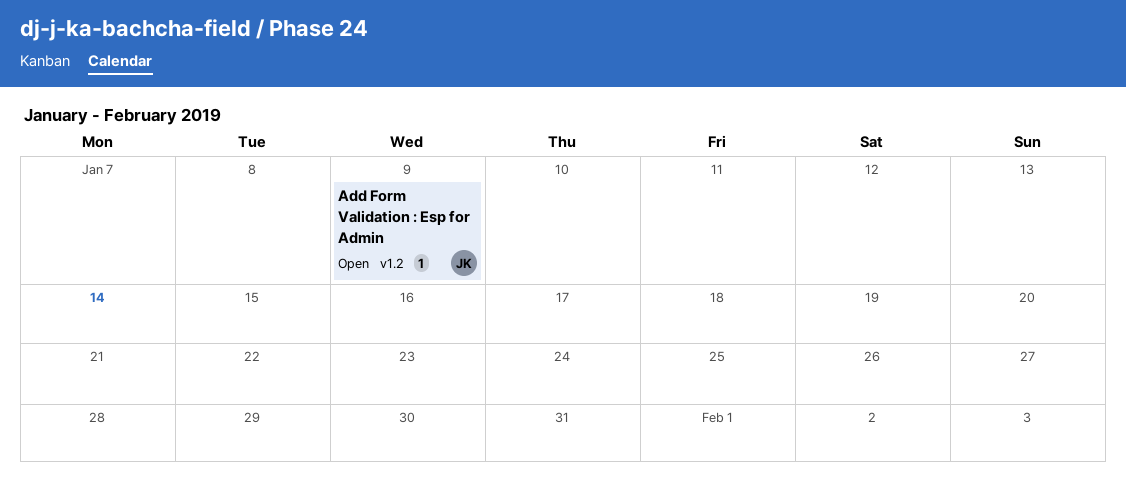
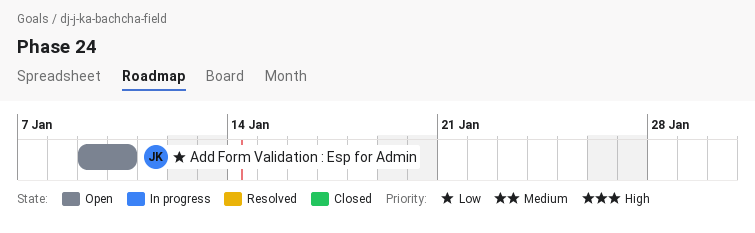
Add Form Validation : Esp for Admin, due: Jan 9 -> Jan 10

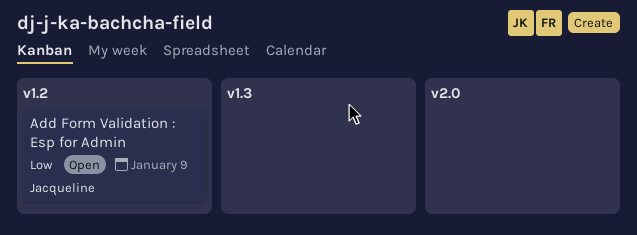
Add Form Validation : Esp for Admin, due: Jan 10 -> Jan 9

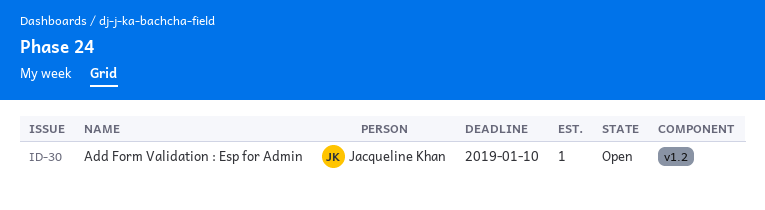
Add Form Validation : Esp for Admin, due: Jan 9 -> Jan 10

